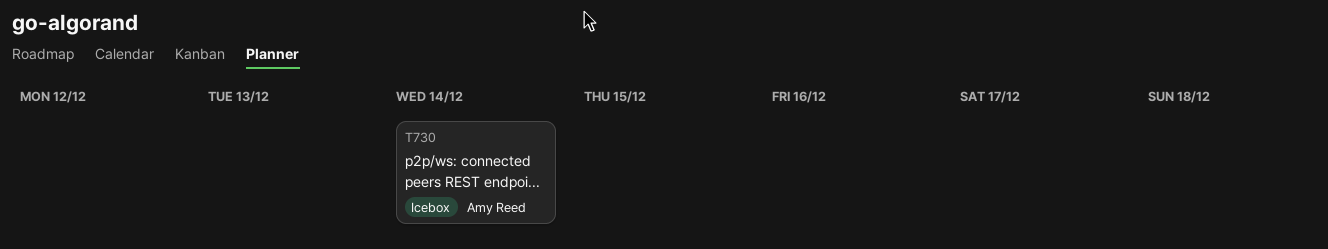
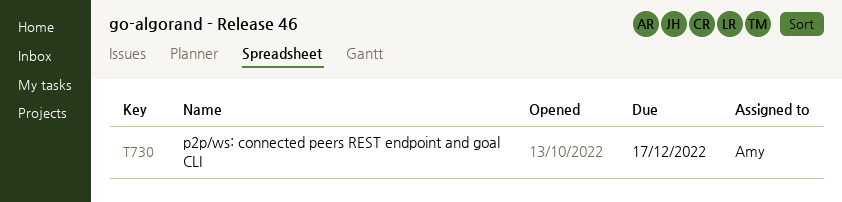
T730, due: Dec 14 -> Dec 17

